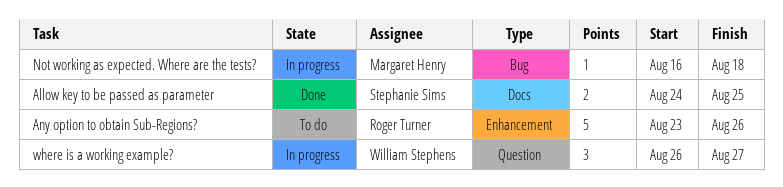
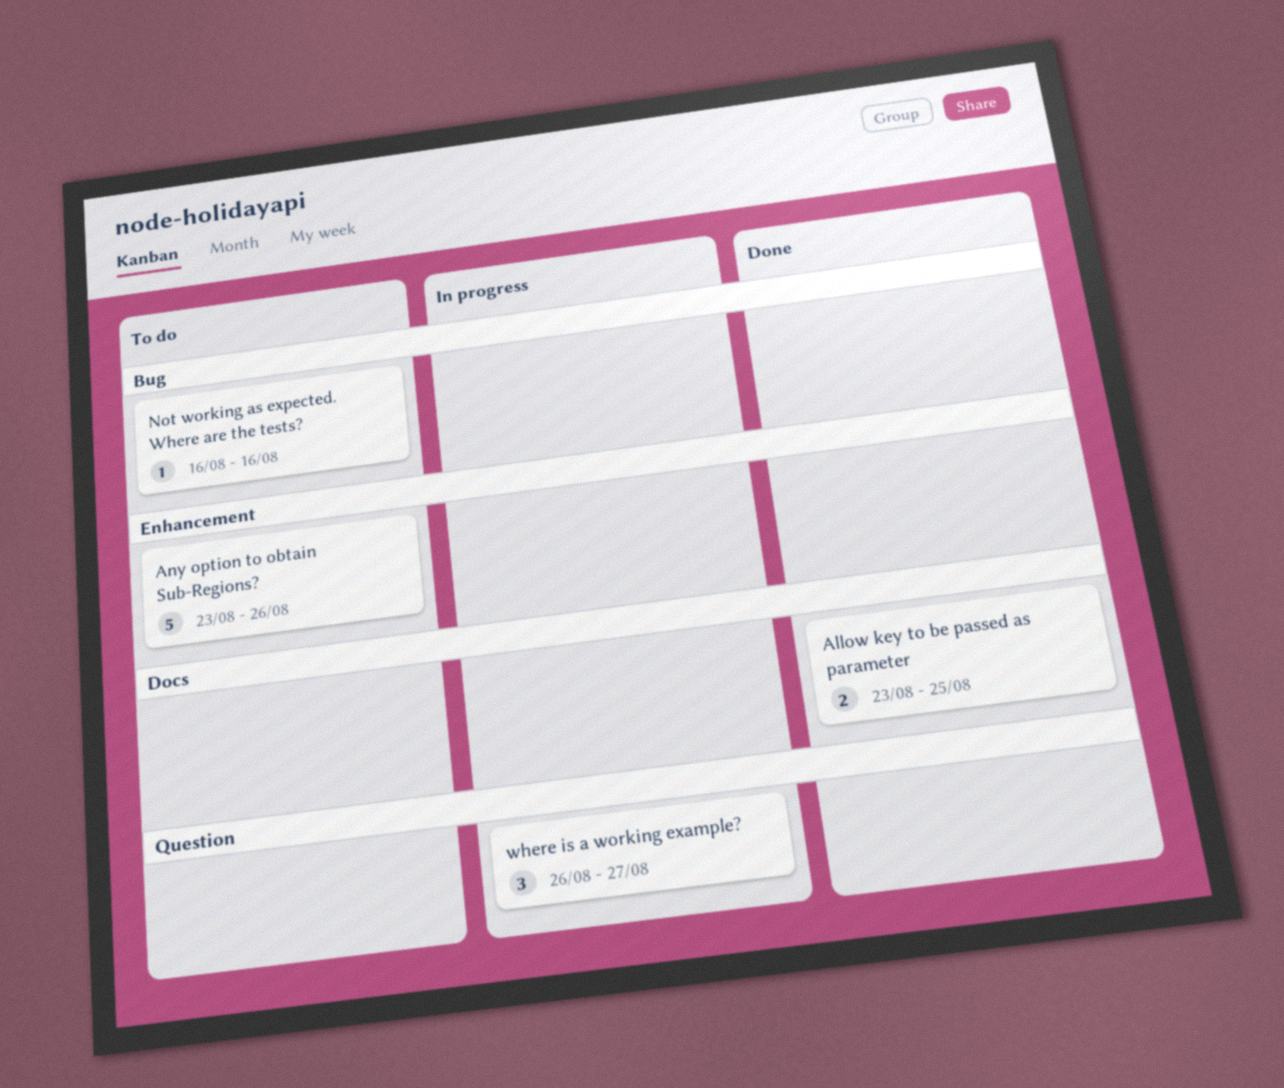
Allow key to be passed as parameter, start: Aug 24 -> Aug 23
Not working as expected. Where are the tests?, status: In progress -> To do
Not working as expected. Where are the tests?, due: Aug 18 -> Aug 16

